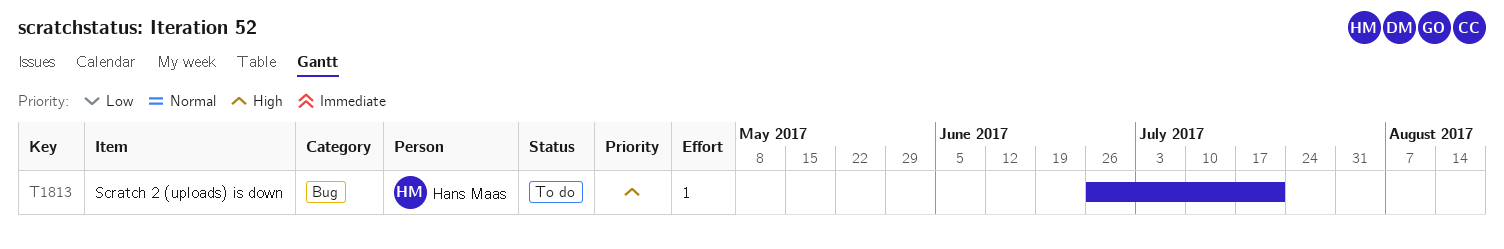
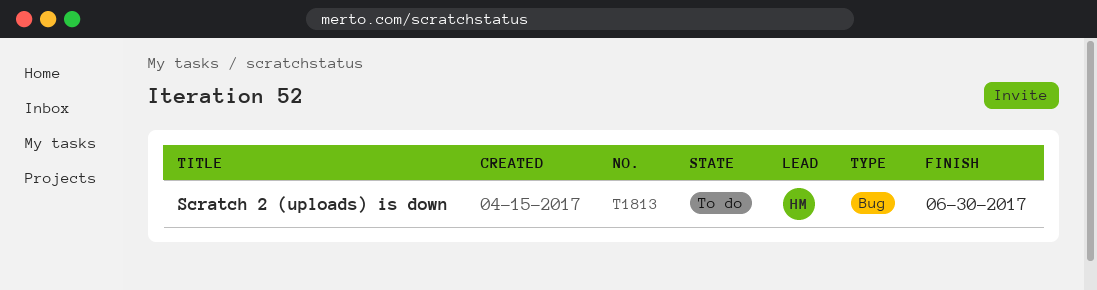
T1813, due: Jul 21 -> Jun 30

